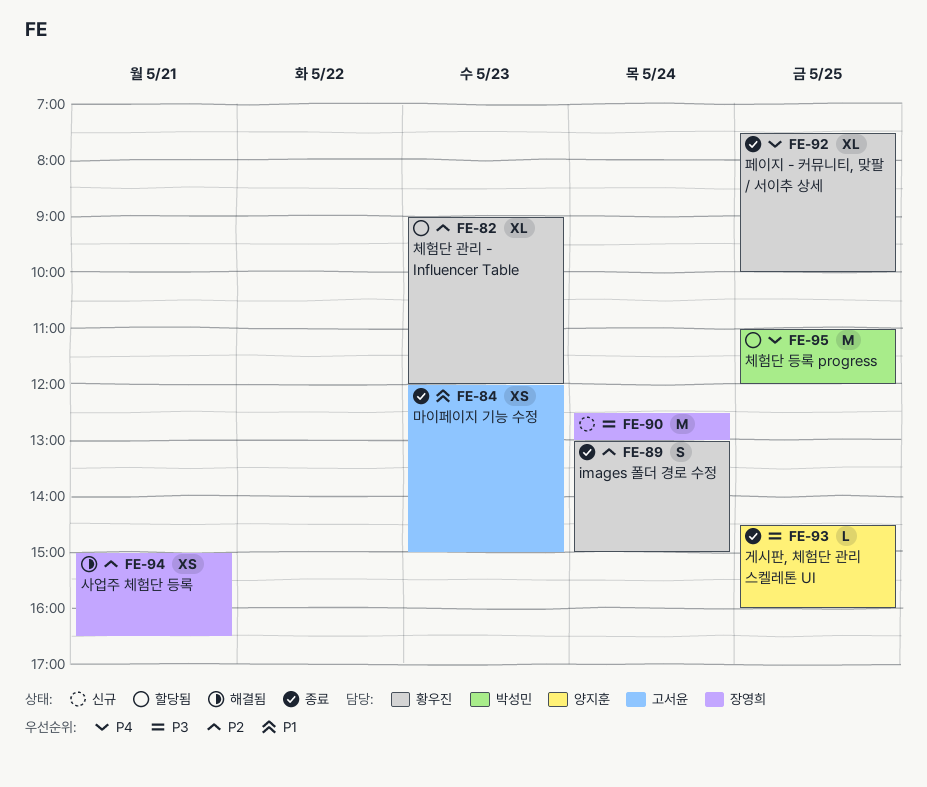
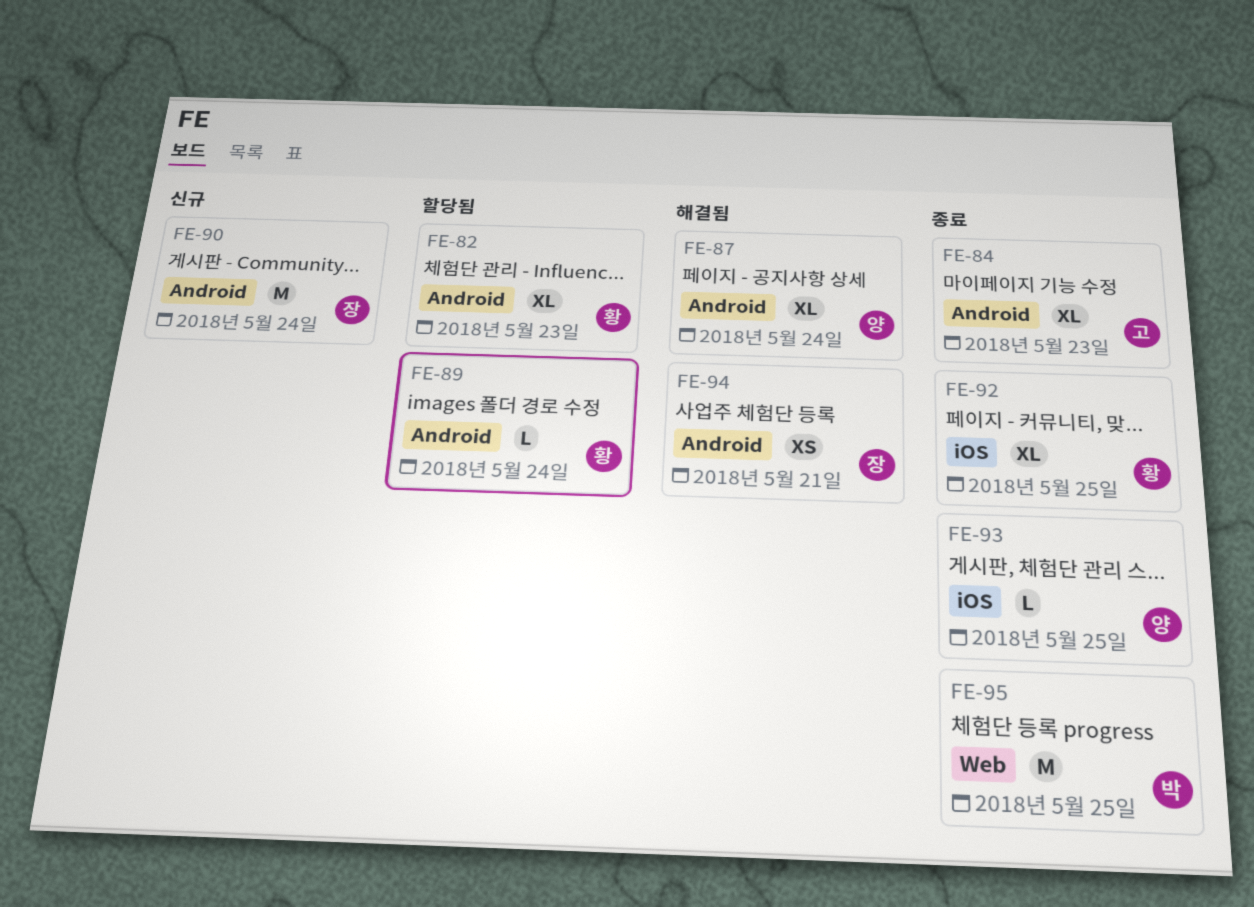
FE-84, estimate: XS -> XL
FE-87: none -> present
FE-89, status: 종료 -> 할당됨
FE-89, estimate: S -> L
FE-95, status: 할당됨 -> 종료

